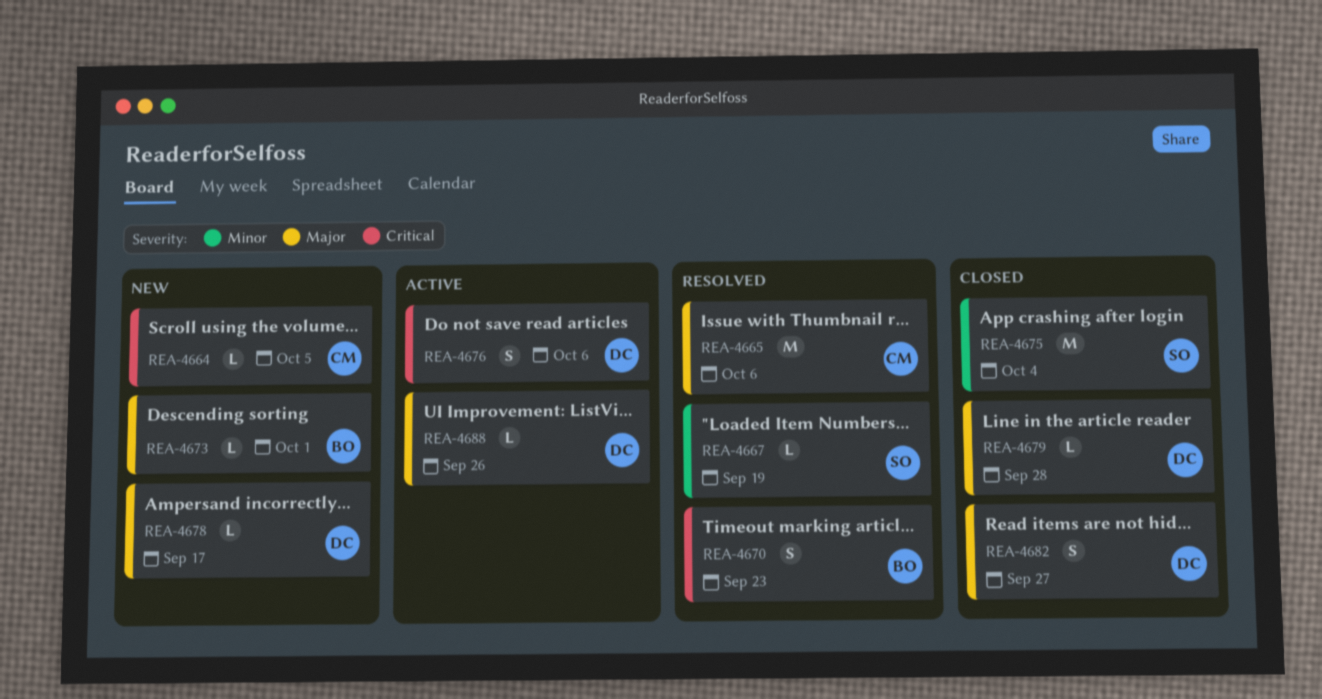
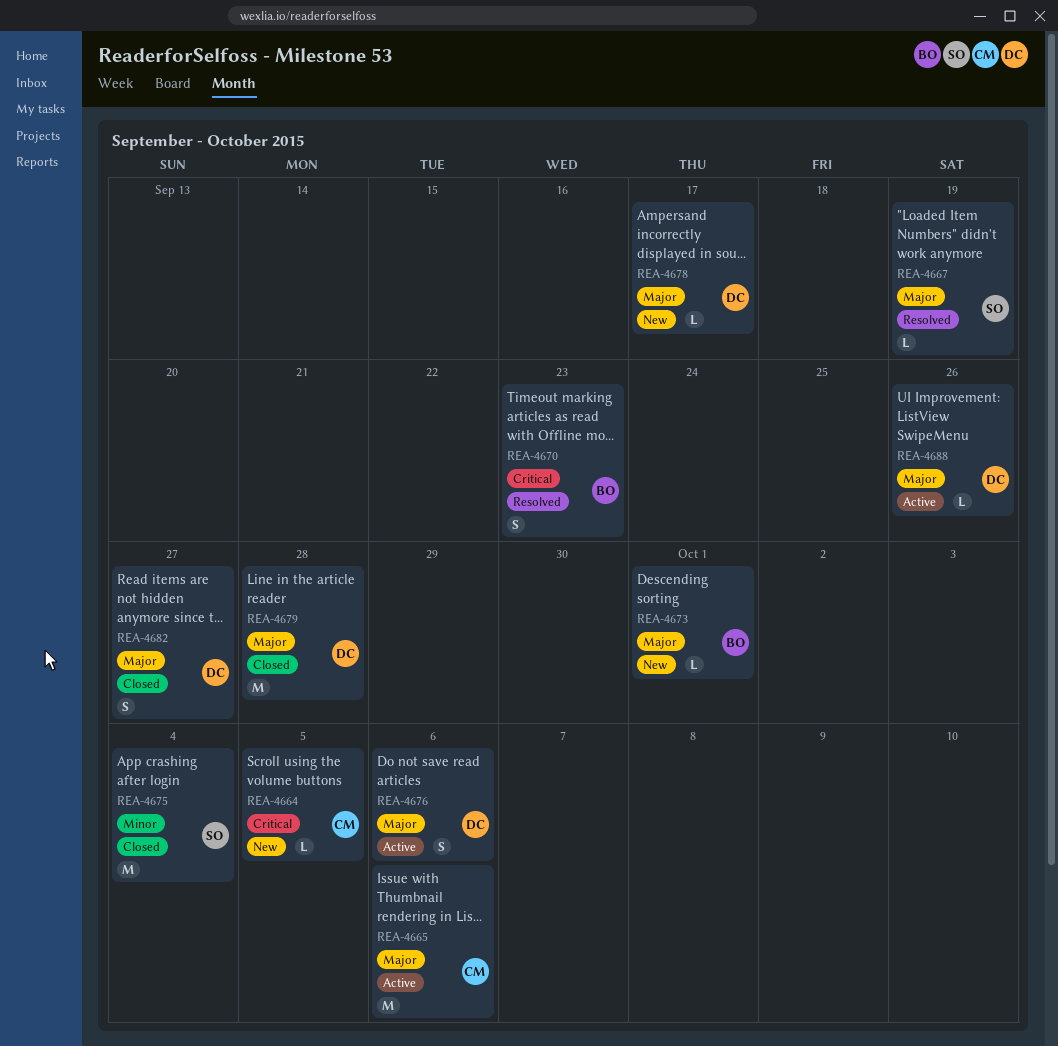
REA-4665, status: Resolved -> Active
REA-4667, priority: Minor -> Major
REA-4676, priority: Critical -> Major
REA-4679, estimate: L -> M

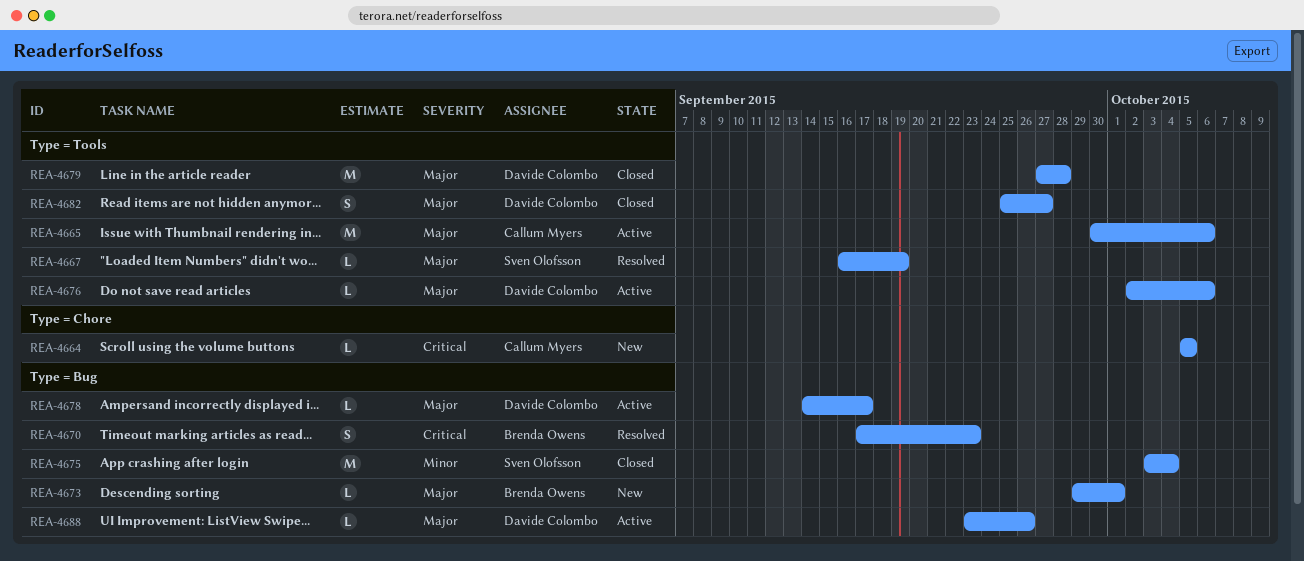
REA-4676, estimate: S -> L
REA-4678, status: New -> Active

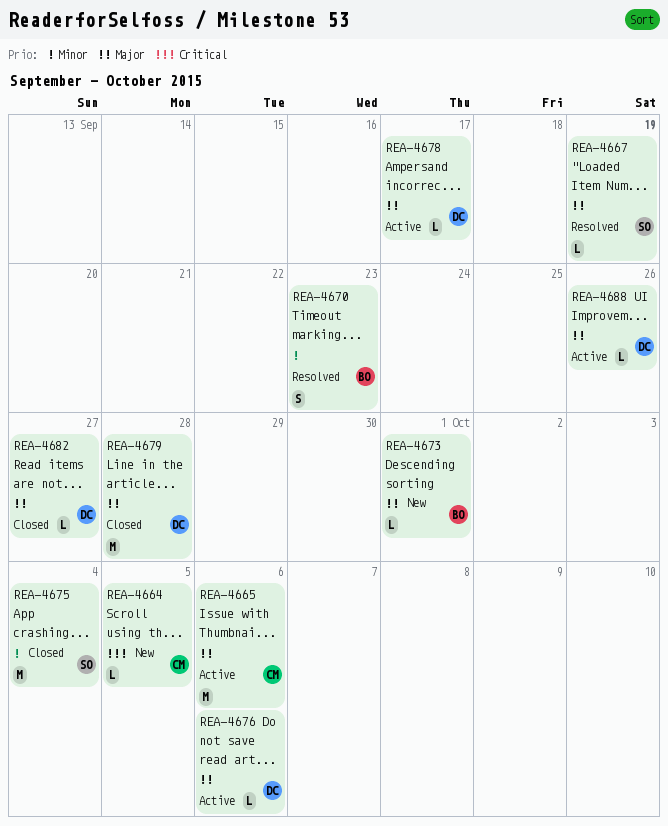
REA-4670, priority: Critical -> Minor
REA-4682, estimate: S -> L

